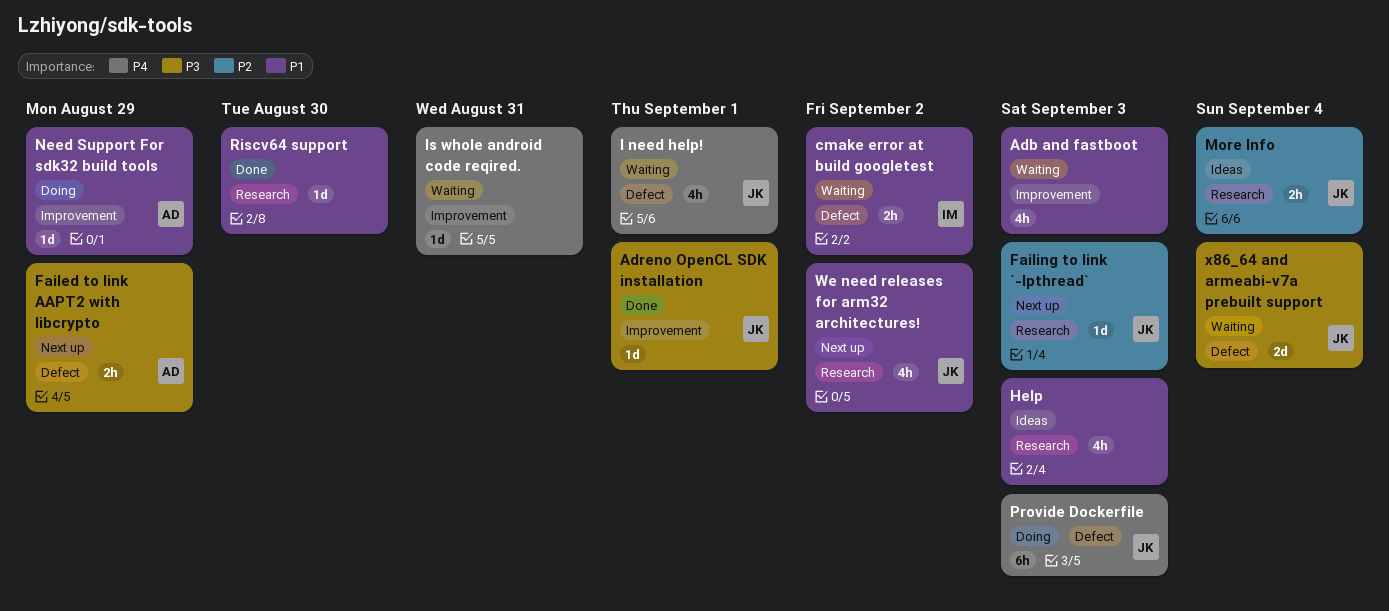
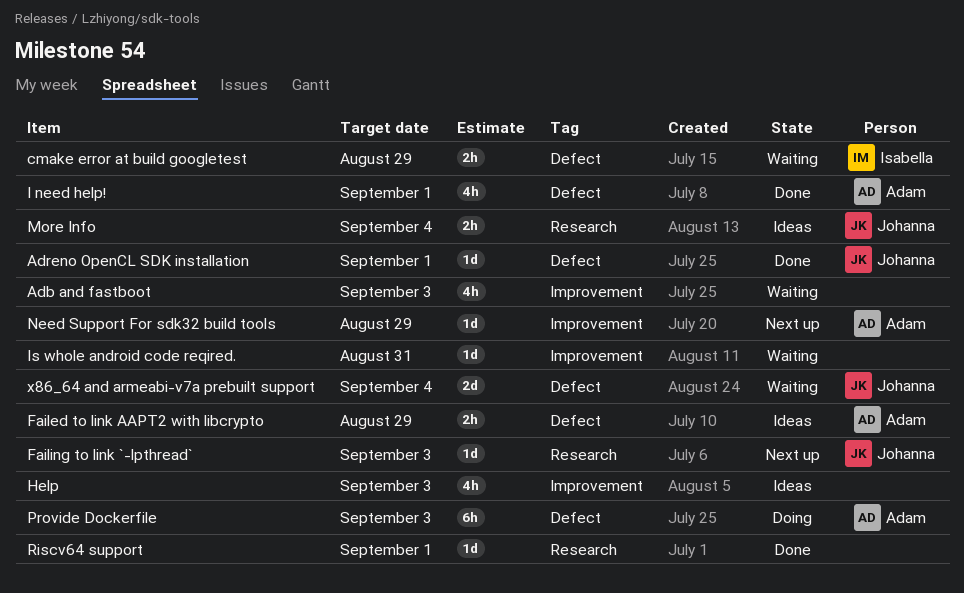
Adreno OpenCL SDK installation, label: Improvement -> Defect
cmake error at build googletest, due: Sep 2 -> Aug 29
Failed to link AAPT2 with libcrypto, status: Next up -> Ideas
Help, label: Research -> Improvement
I need help!, status: Waiting -> Done
I need help!, owner: Johanna -> Adam
Need Support For sdk32 build tools, status: Doing -> Next up
Provide Dockerfile, owner: Johanna -> Adam
Riscv64 support, due: Aug 30 -> Sep 1
We need releases for arm32 architectures!: present -> none

